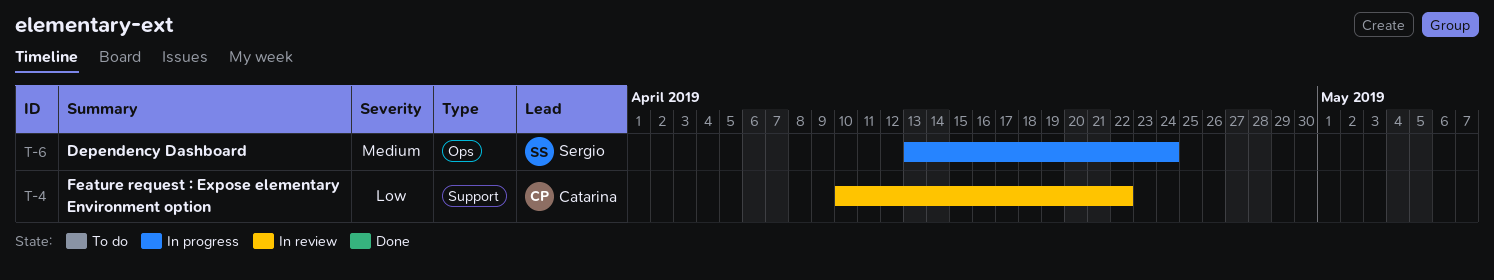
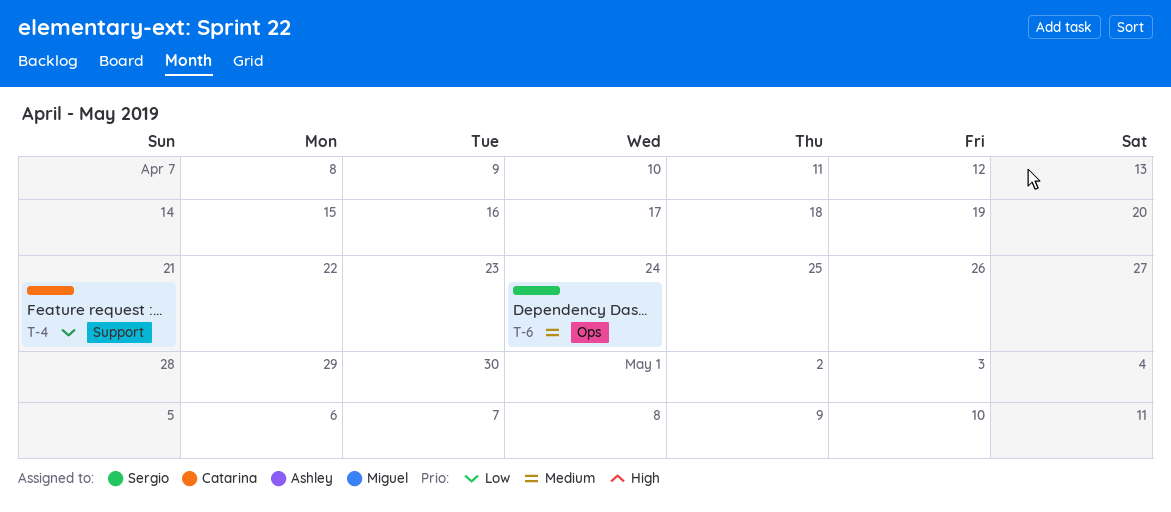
T-4, due: Apr 22 -> Apr 21

